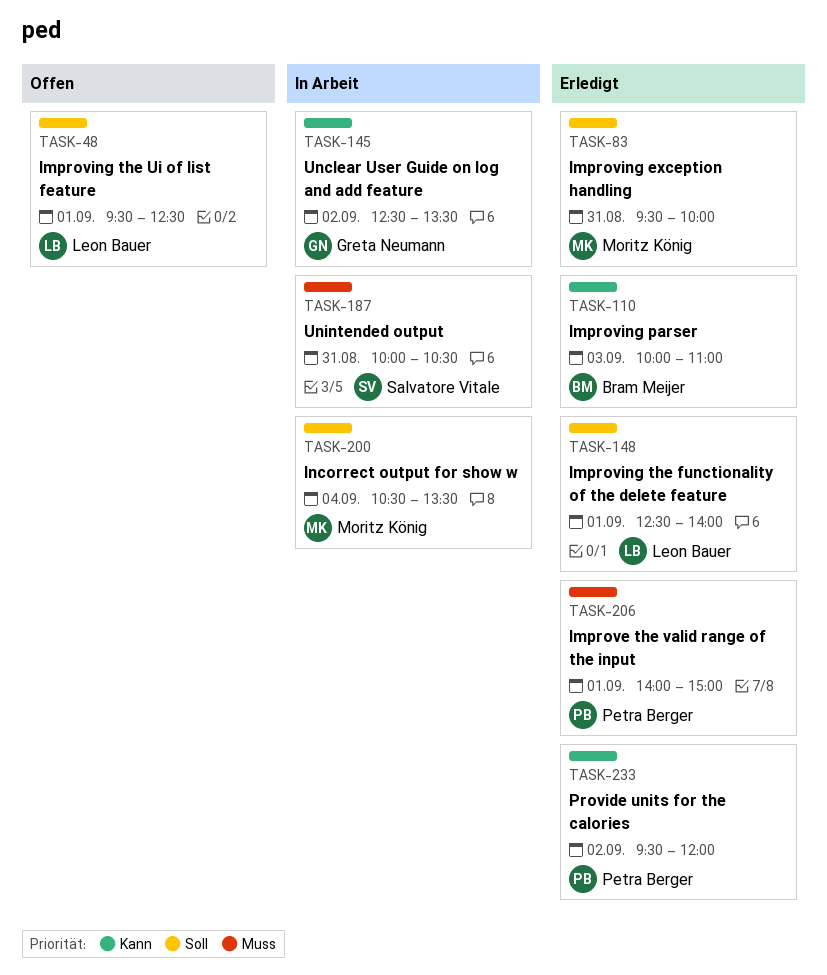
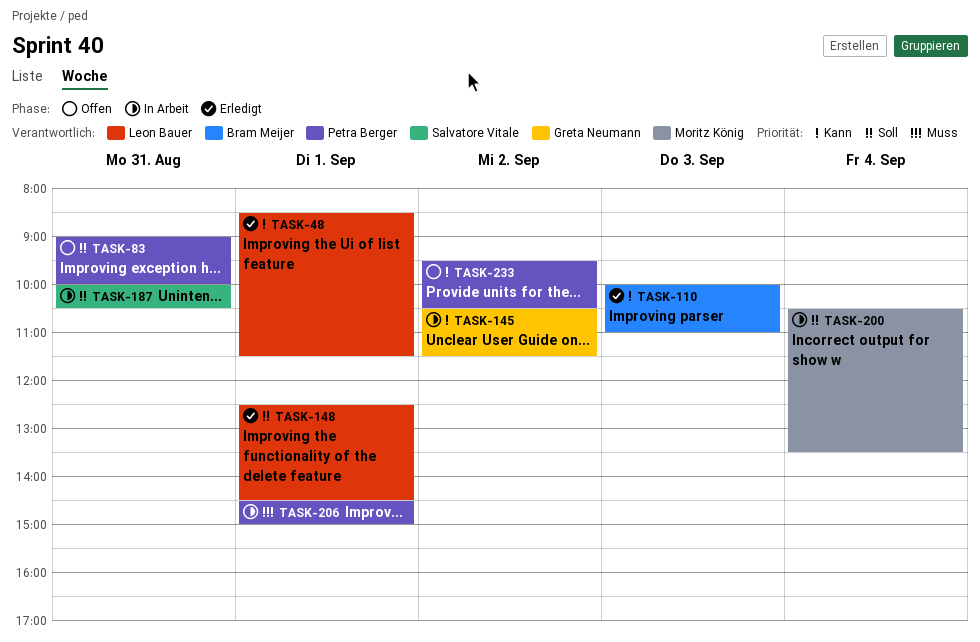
TASK-48, status: Offen -> Erledigt
TASK-48, priority: Soll -> Kann
TASK-48, begins: 09:30 -> 08:30
TASK-48, ends: 12:30 -> 11:30
TASK-83, status: Erledigt -> Offen
TASK-83, owner: Moritz König -> Petra Berger
TASK-83, begins: 09:30 -> 09:00
TASK-145, begins: 12:30 -> 10:30
TASK-145, ends: 13:30 -> 11:30
TASK-148, ends: 14:00 -> 14:30
TASK-187, priority: Muss -> Soll
TASK-206, status: Erledigt -> In Arbeit
TASK-206, begins: 14:00 -> 14:30
TASK-233, status: Erledigt -> Offen
TASK-233, ends: 12:00 -> 10:30

